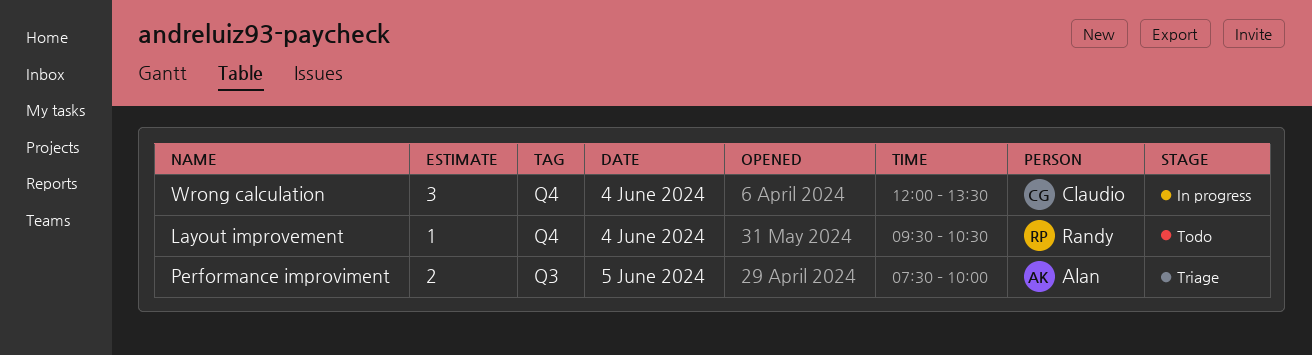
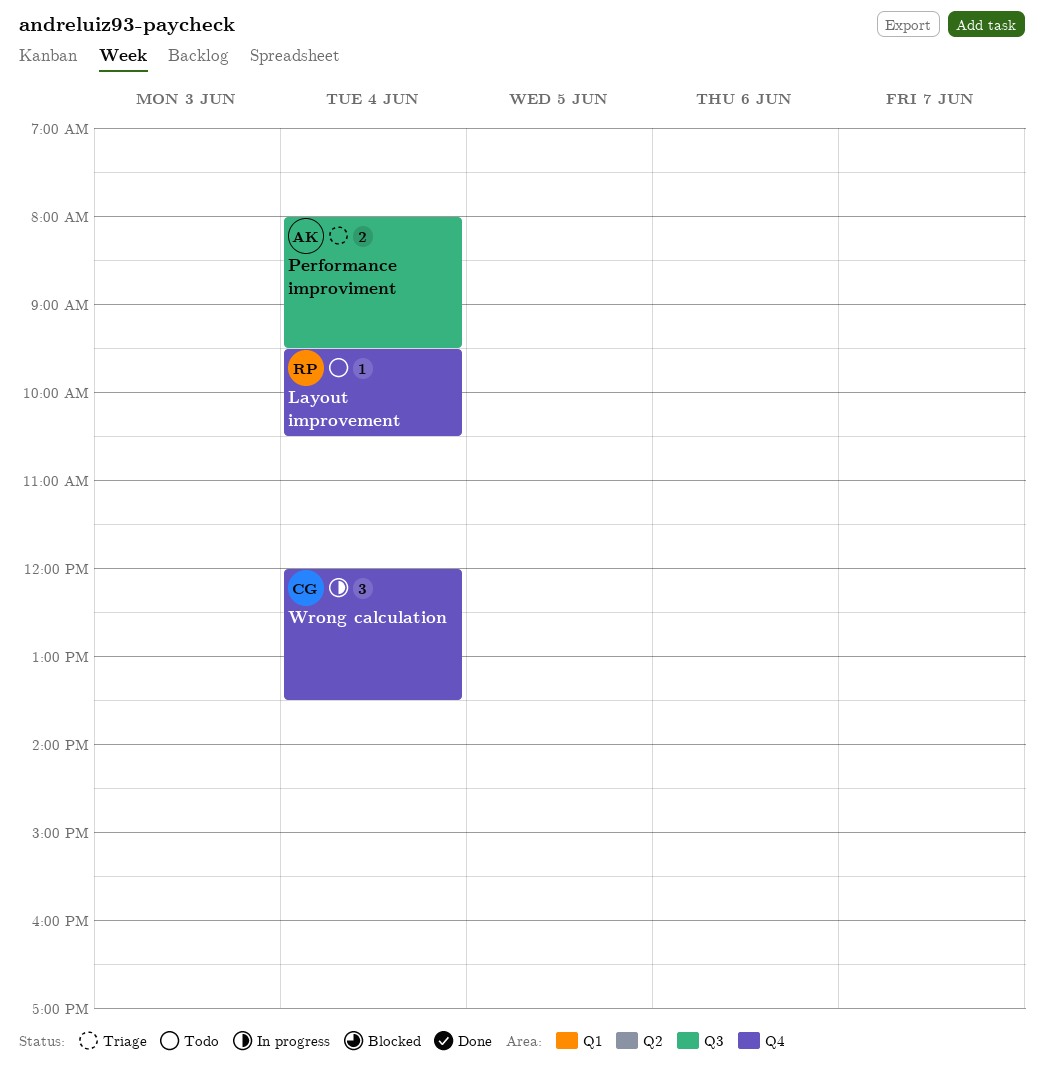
Performance improviment, day: Jun 5 -> Jun 4
Performance improviment, begins: 07:30 -> 08:00
Performance improviment, ends: 10:00 -> 09:30

